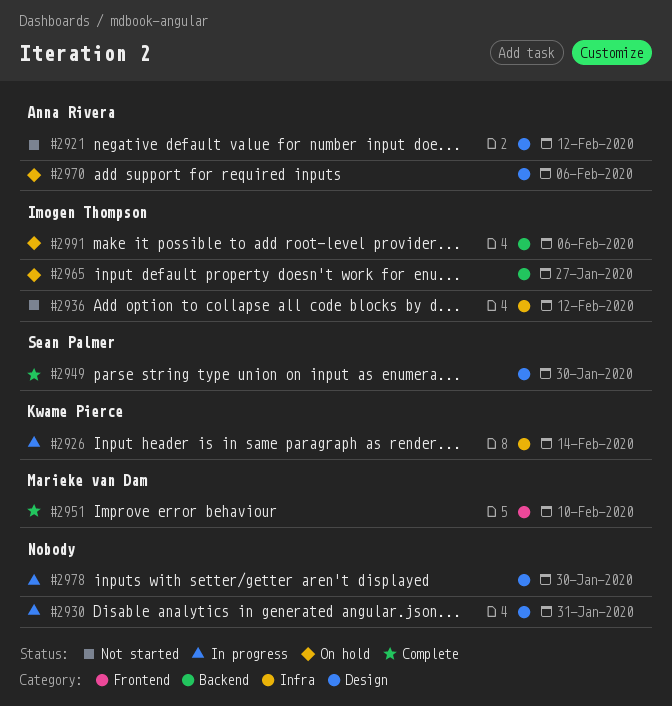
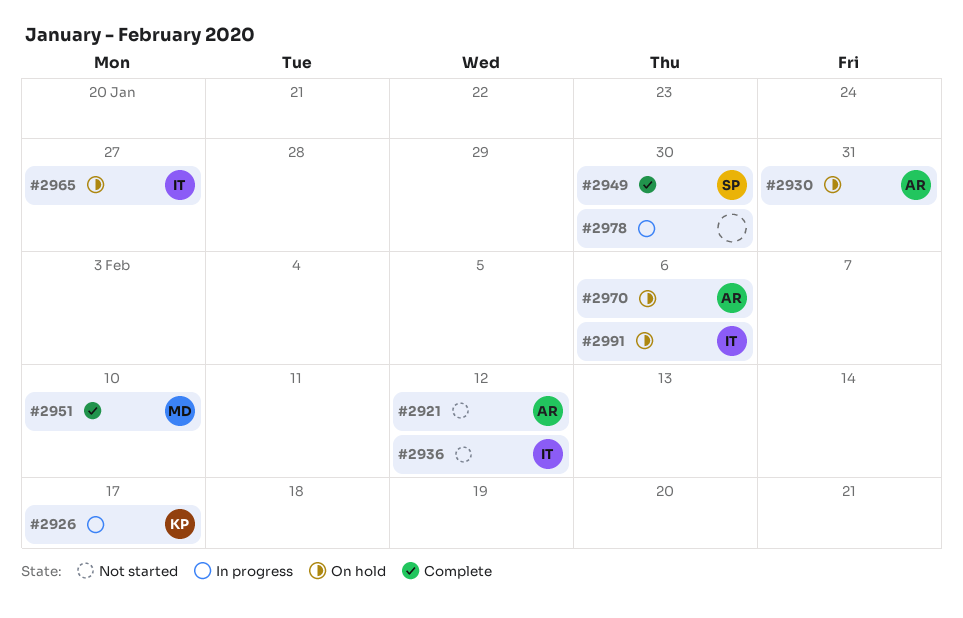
#2926, due: Feb 14 -> Feb 17
#2930, status: In progress -> On hold
#2930, owner: none -> Anna Rivera

